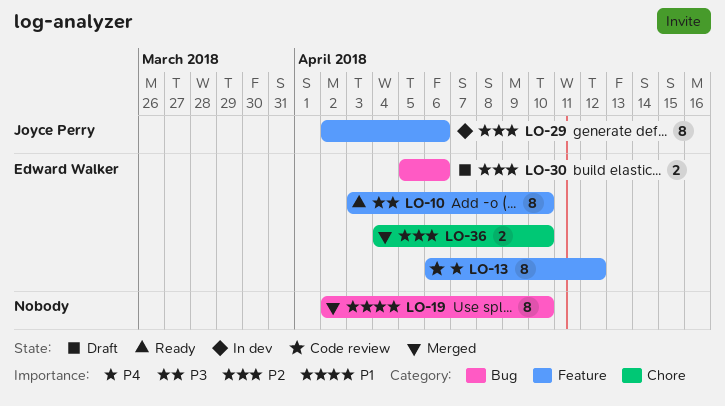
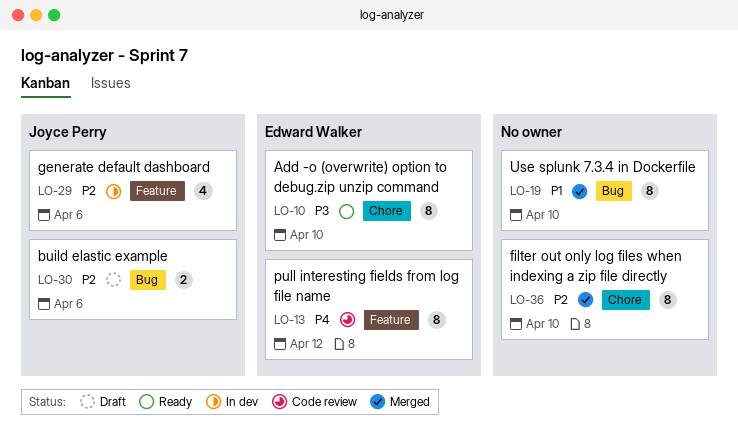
LO-10, label: Feature -> Chore
LO-29, estimate: 8 -> 4
LO-30, owner: Edward Walker -> Joyce Perry
LO-36, owner: Edward Walker -> none
LO-36, estimate: 2 -> 8

